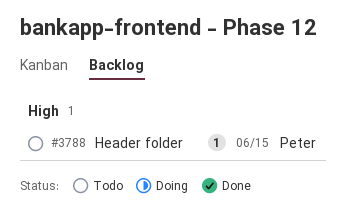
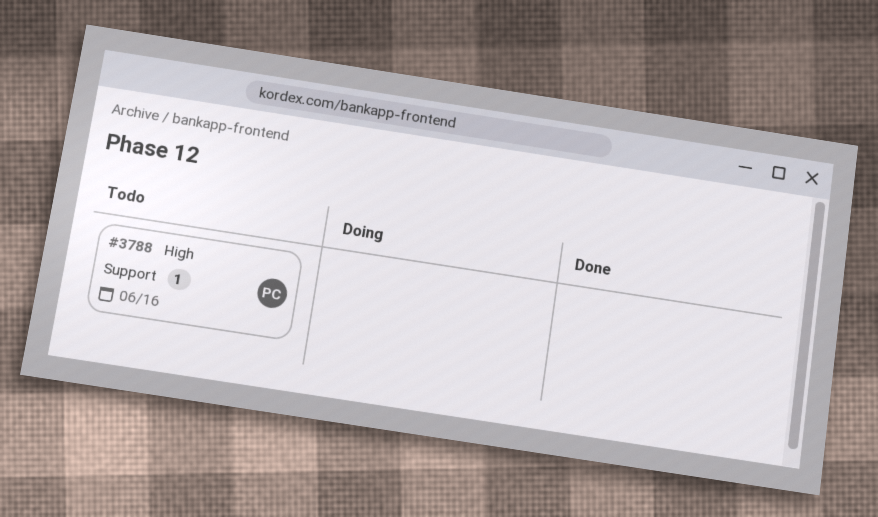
#3788, due: Jun 15 -> Jun 16

